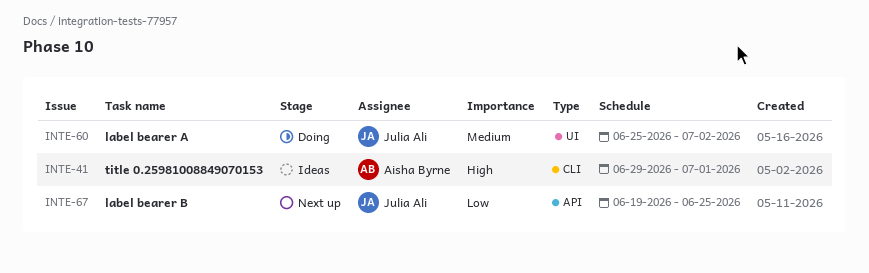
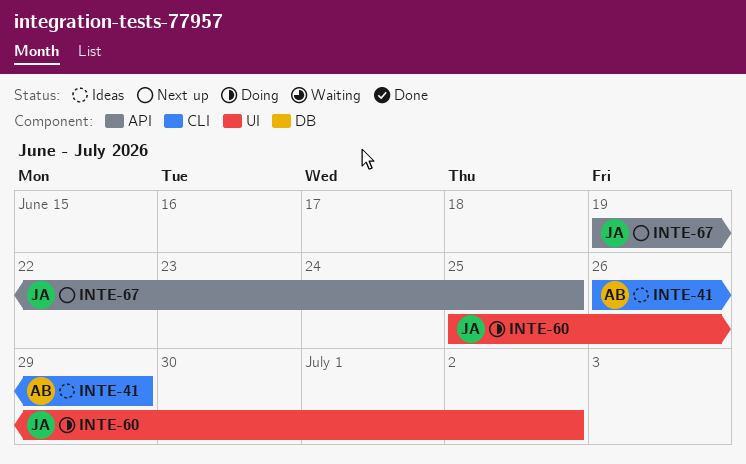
INTE-41, start: Jun 29 -> Jun 26
INTE-41, due: Jul 1 -> Jun 29

